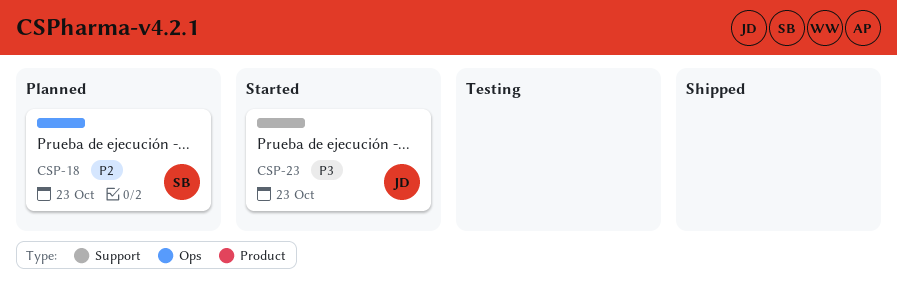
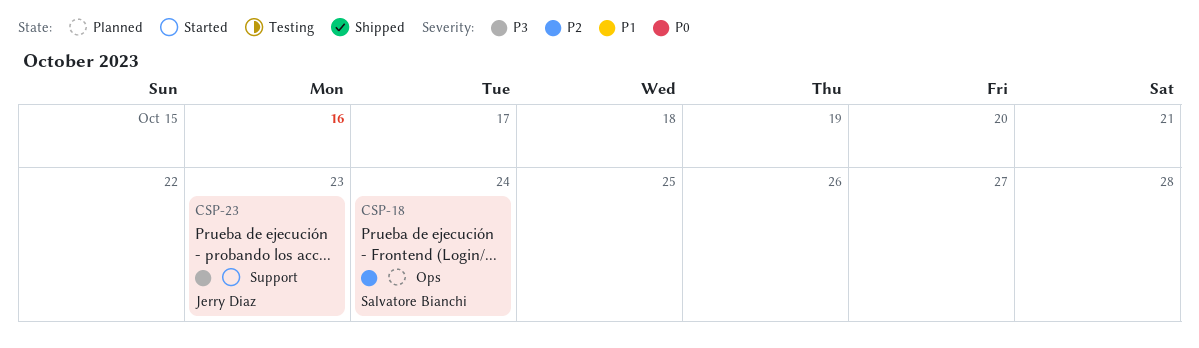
CSP-18, due: Oct 23 -> Oct 24

